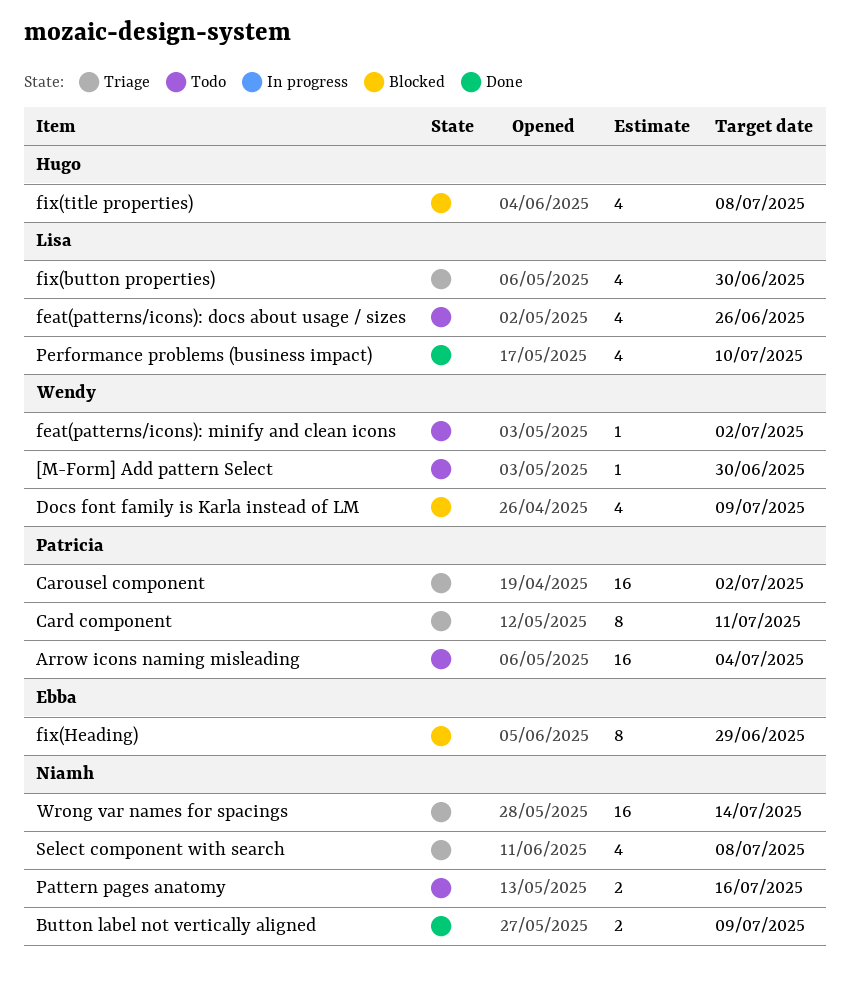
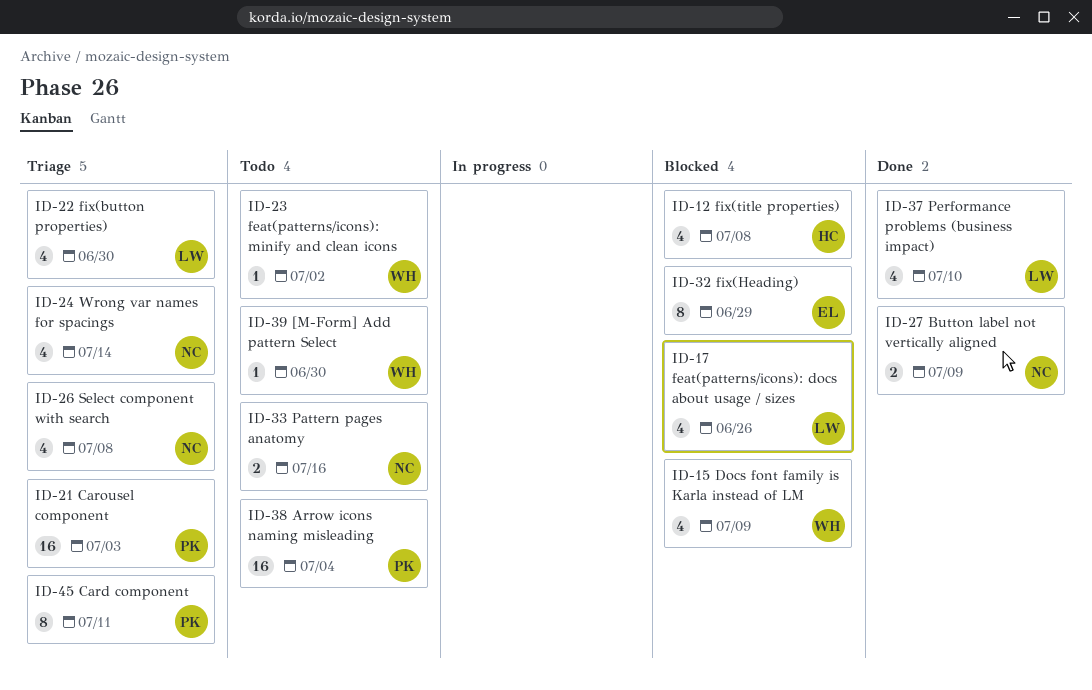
Carousel component, due: Jul 2 -> Jul 3
feat(patterns/icons): docs about usage / sizes, status: Todo -> Blocked
Wrong var names for spacings, estimate: 16 -> 4

